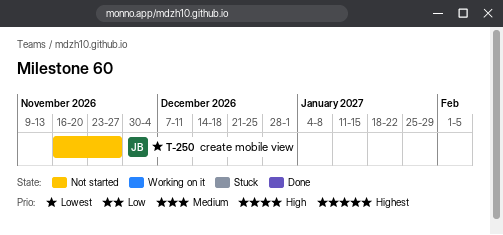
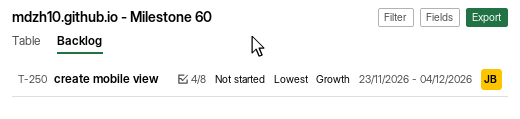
T-250, start: Nov 16 -> Nov 23
T-250, due: Nov 27 -> Dec 4

